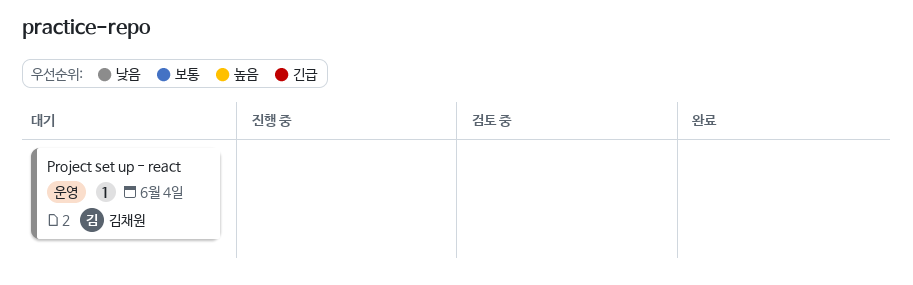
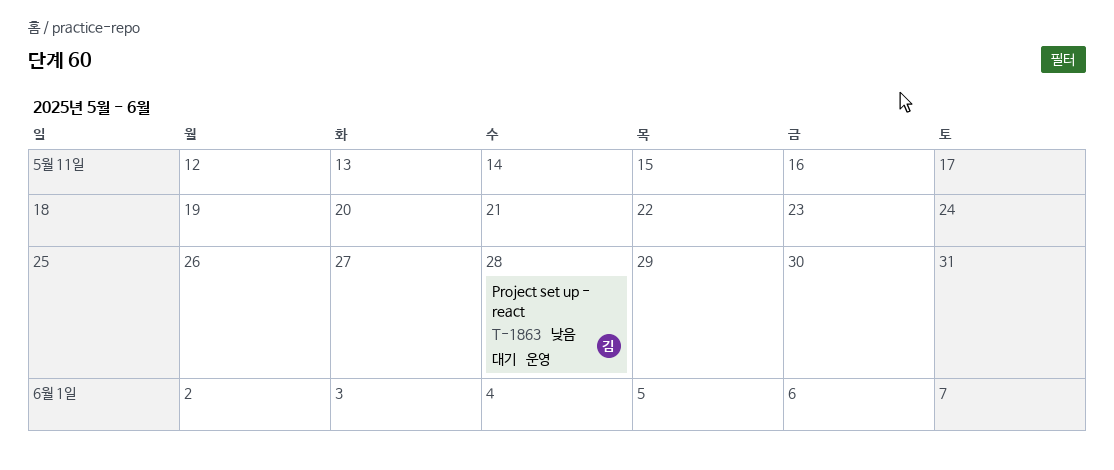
Project set up - react, due: Jun 4 -> May 28

